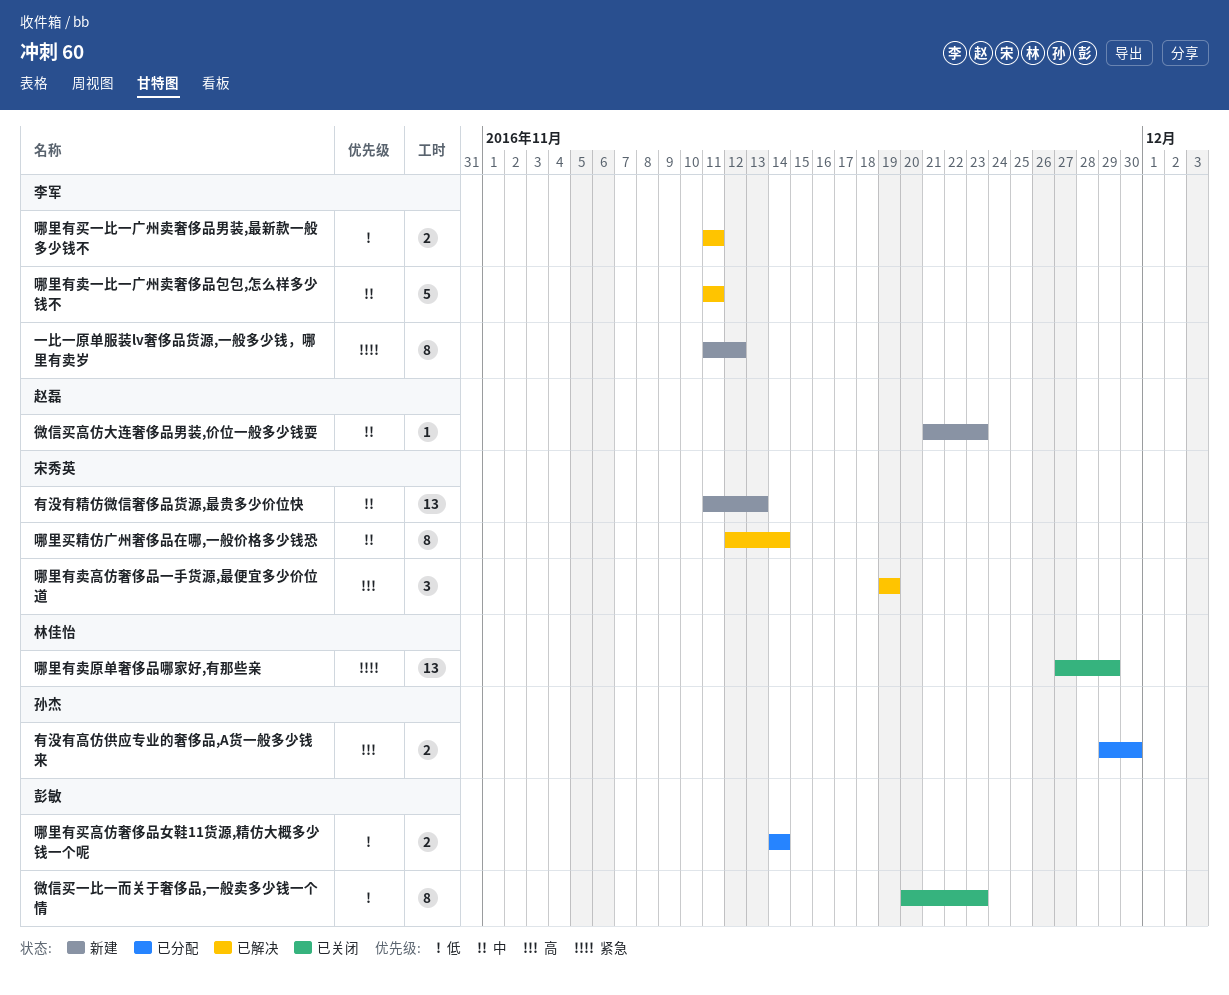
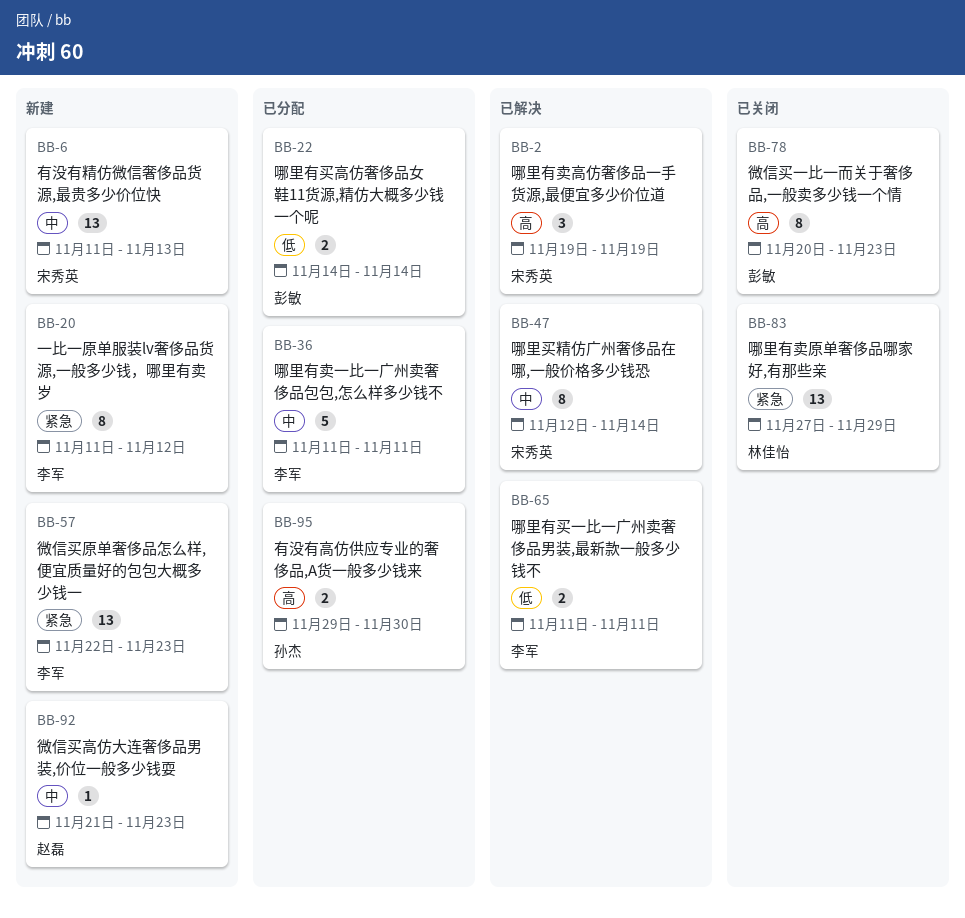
哪里有卖一比一广州卖奢侈品包包,怎么样多少钱不, status: 已解决 -> 已分配
微信买一比一而关于奢侈品,一般卖多少钱一个情, priority: 低 -> 高
微信买原单奢侈品怎么样,便宜质量好的包包大概多少钱一: none -> present

